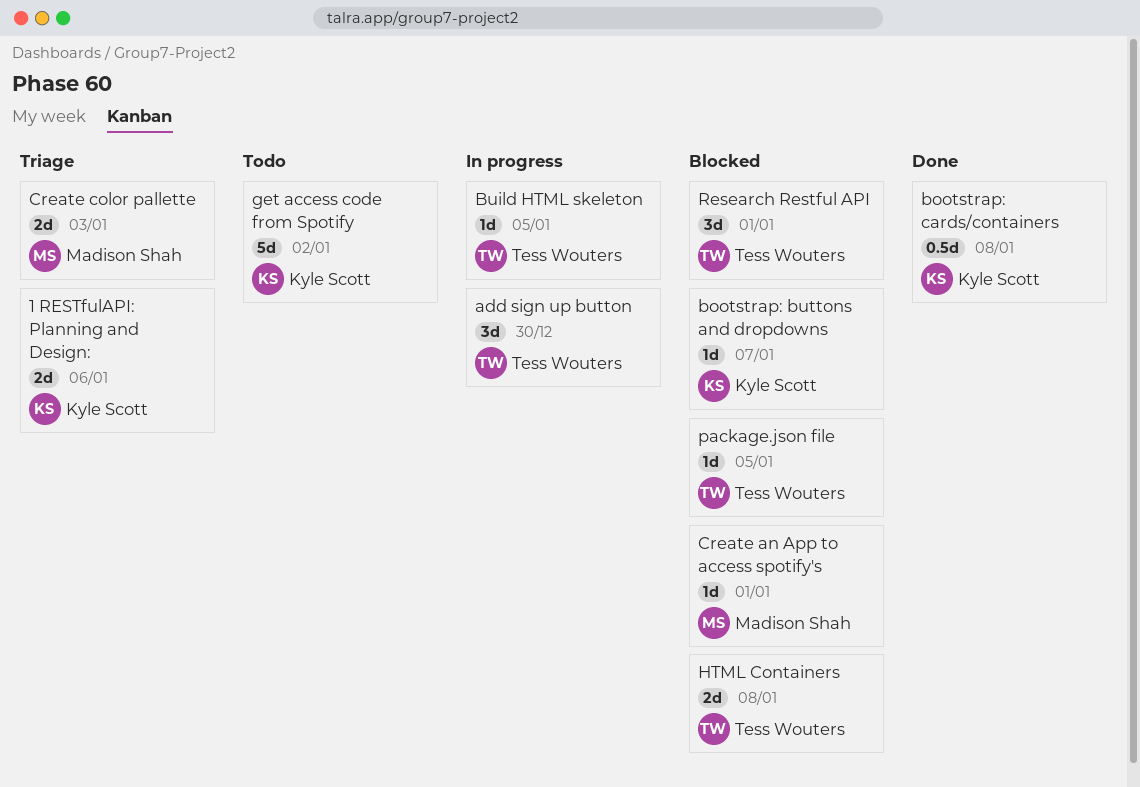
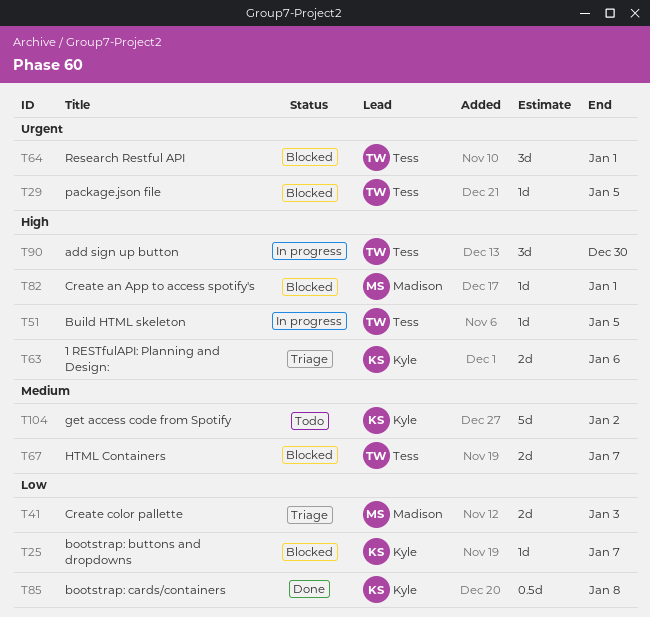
HTML Containers, due: Jan 8 -> Jan 7

